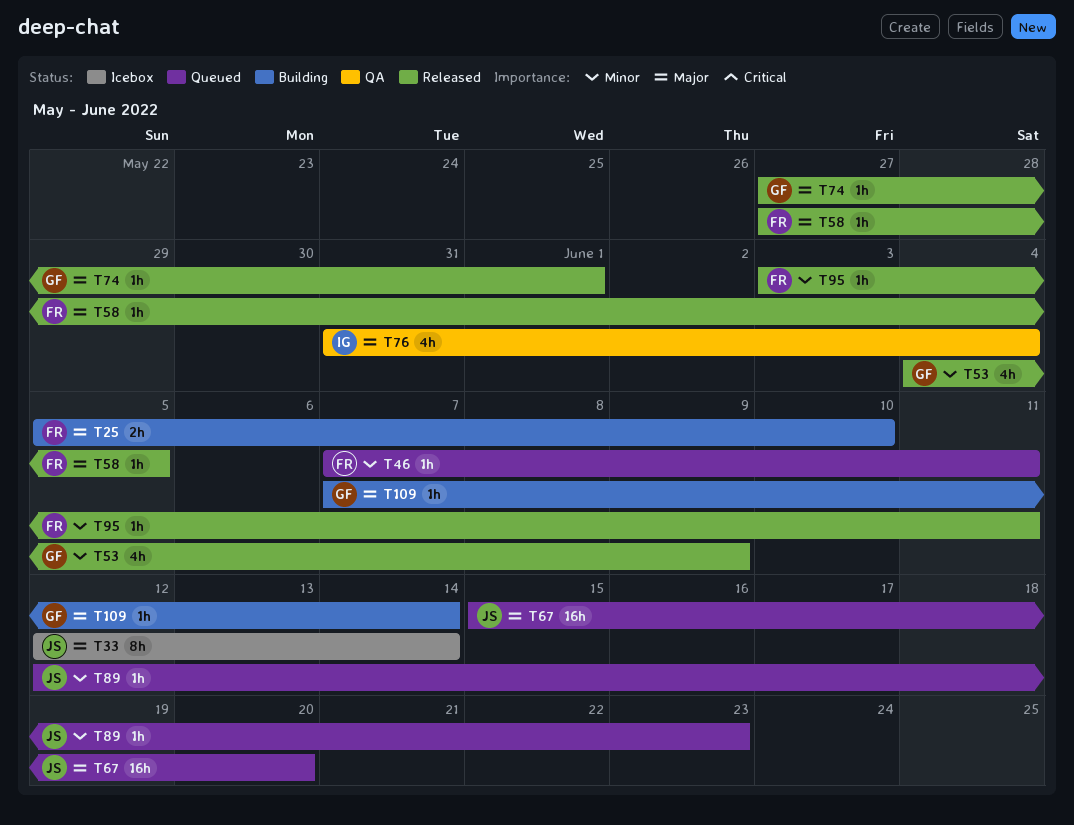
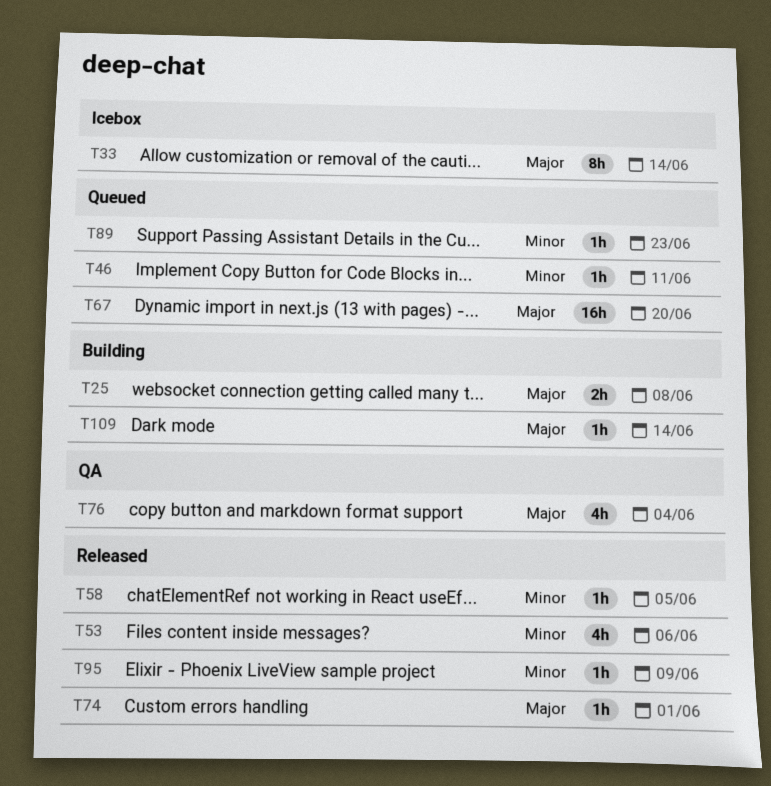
T25, due: Jun 10 -> Jun 8
T53, due: Jun 9 -> Jun 6
T58, priority: Major -> Minor
T95, due: Jun 11 -> Jun 9

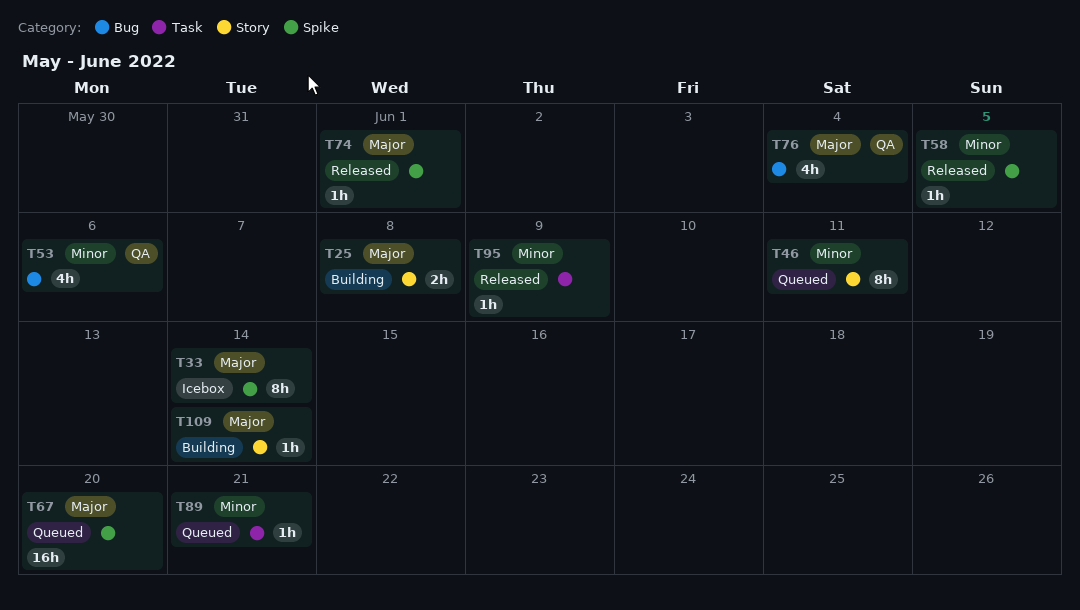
T46, estimate: 1h -> 8h
T53, status: Released -> QA
T89, due: Jun 23 -> Jun 21

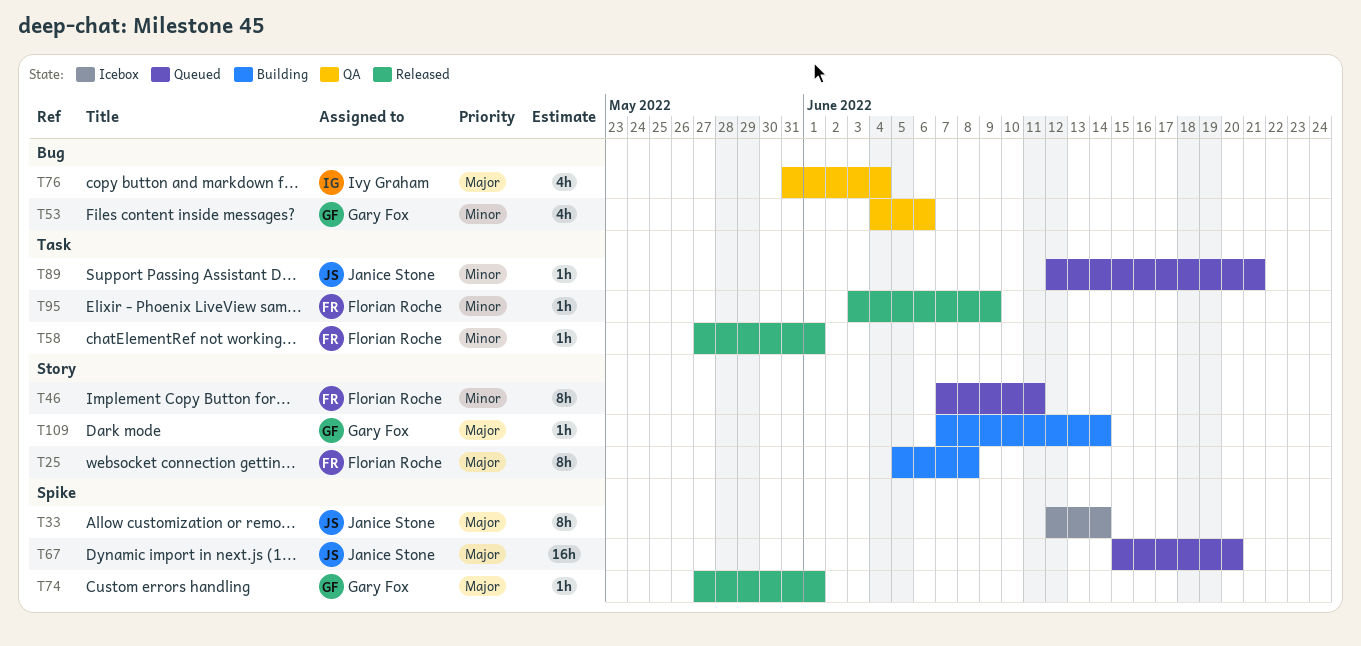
T25, estimate: 2h -> 8h
T58, label: Spike -> Task
T58, due: Jun 5 -> Jun 1

